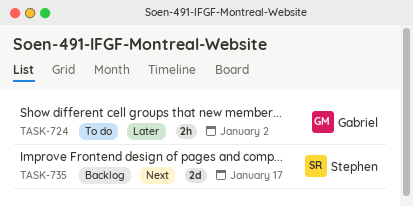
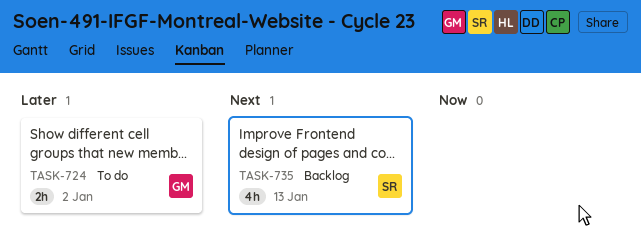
TASK-735, estimate: 2d -> 4h
TASK-735, due: Jan 17 -> Jan 13

